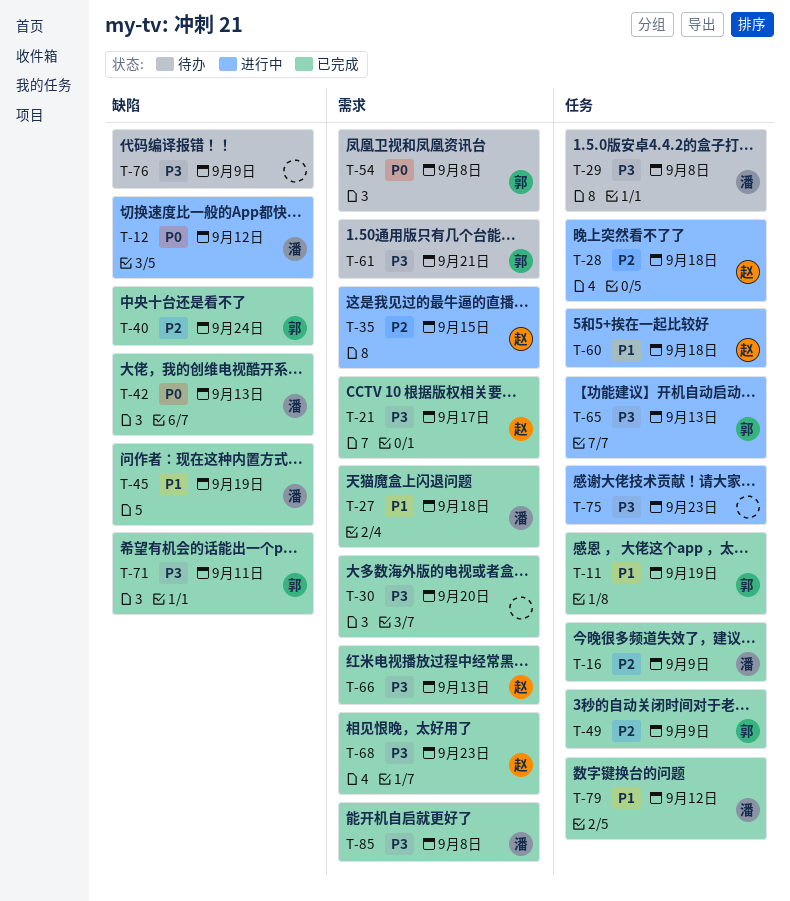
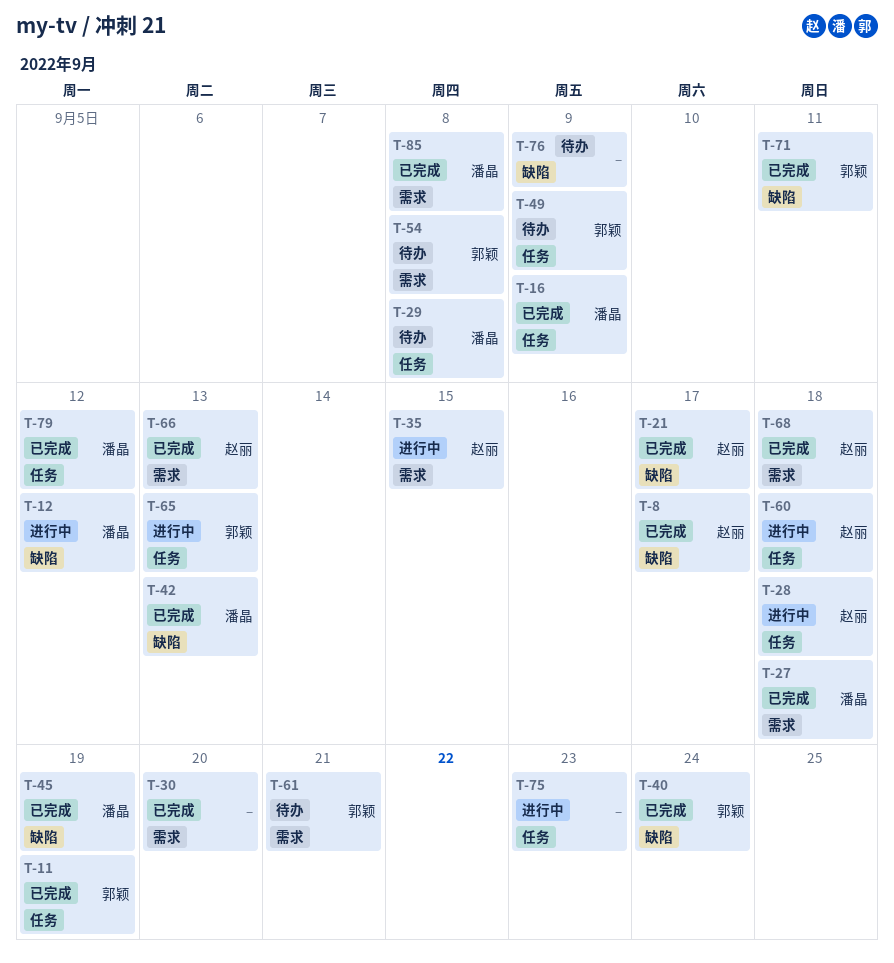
T-8: none -> present
T-21, label: 需求 -> 缺陷
T-49, status: 已完成 -> 待办
T-68, due: Sep 23 -> Sep 18

